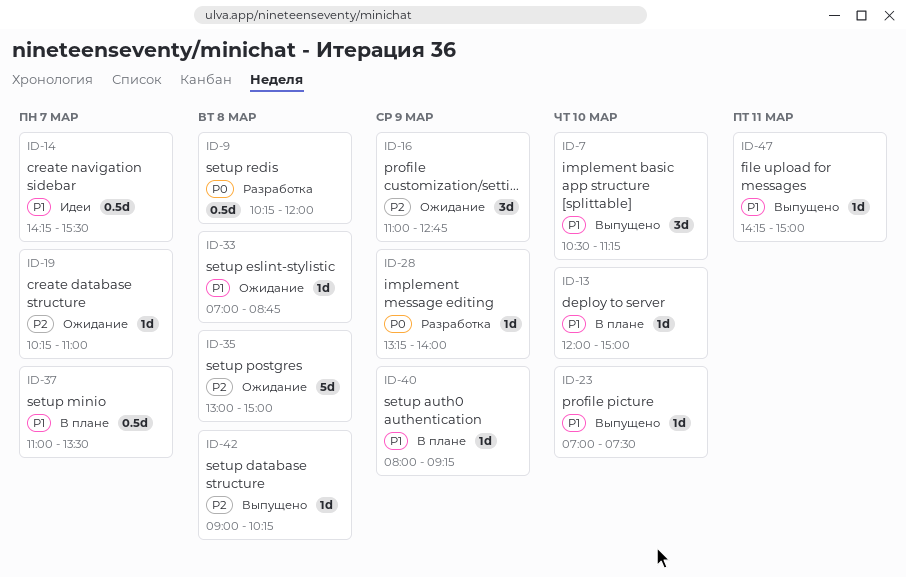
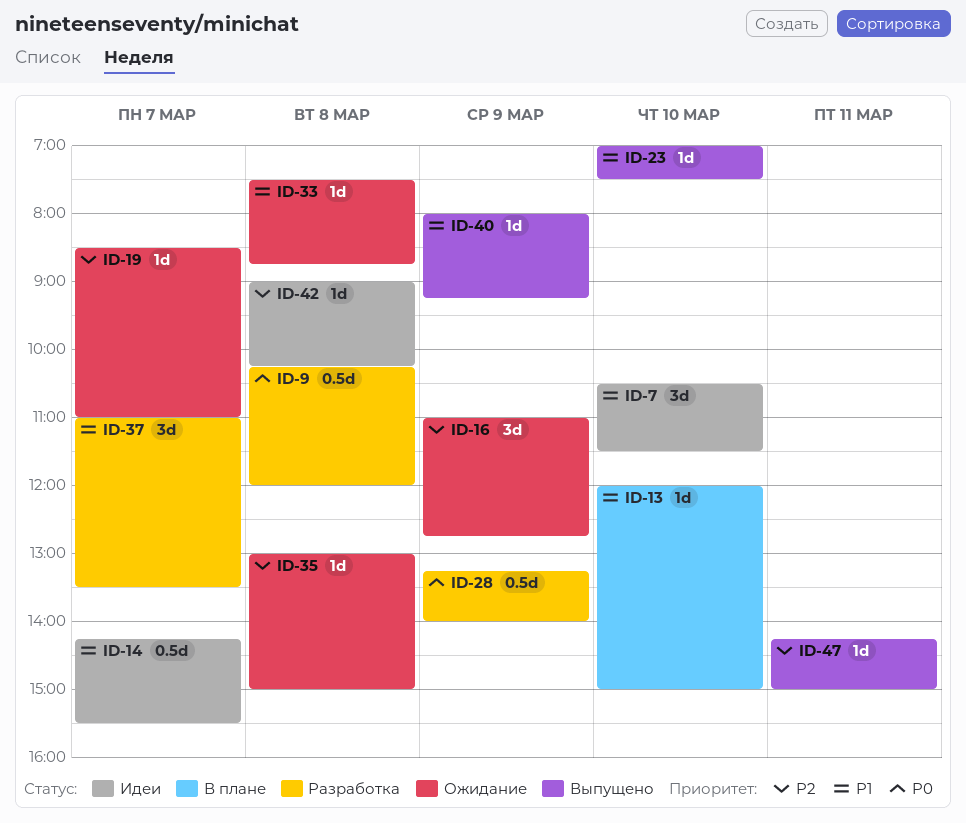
ID-7, status: Выпущено -> Идеи
ID-7, ends: 11:15 -> 11:30
ID-19, begins: 10:15 -> 08:30
ID-28, estimate: 1d -> 0.5d
ID-33, begins: 07:00 -> 07:30
ID-35, estimate: 5d -> 1d
ID-37, status: В плане -> Разработка
ID-37, estimate: 0.5d -> 3d
ID-40, status: В плане -> Выпущено
ID-42, status: Выпущено -> Идеи
ID-47, priority: P1 -> P2

